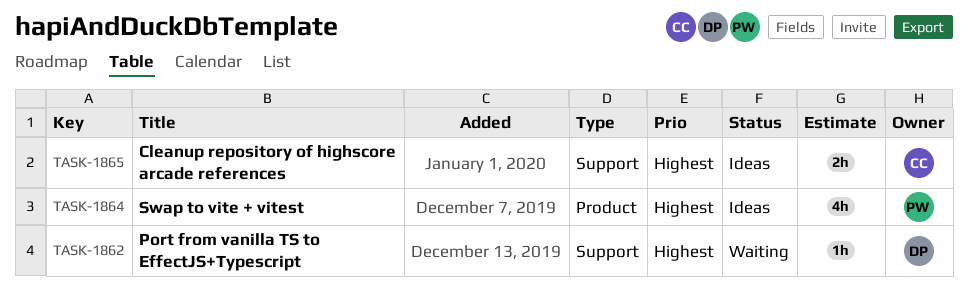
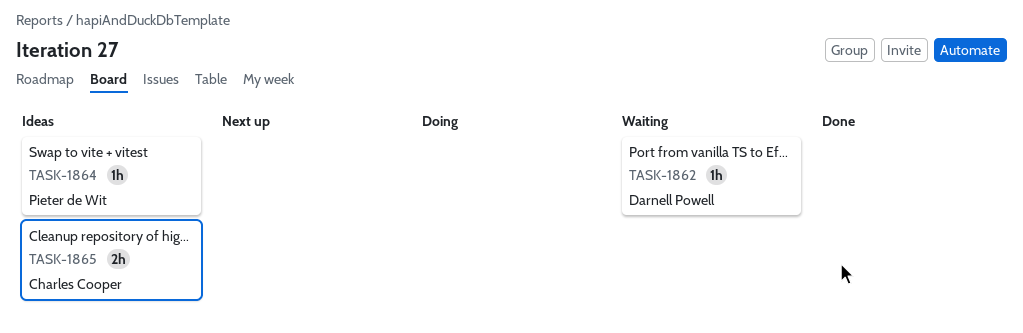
TASK-1864, estimate: 4h -> 1h

